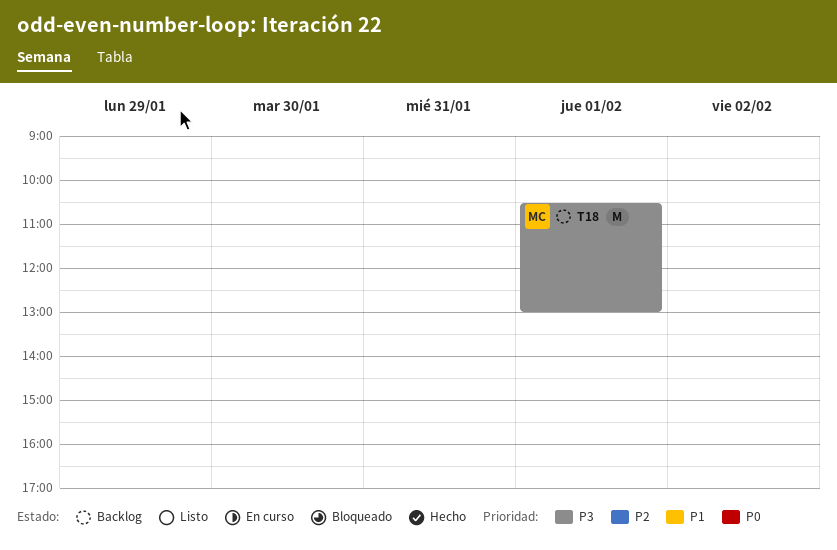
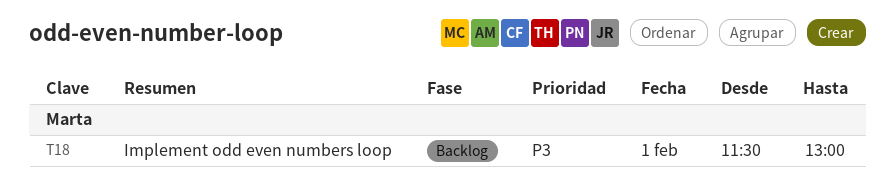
T18, begins: 10:30 -> 11:30

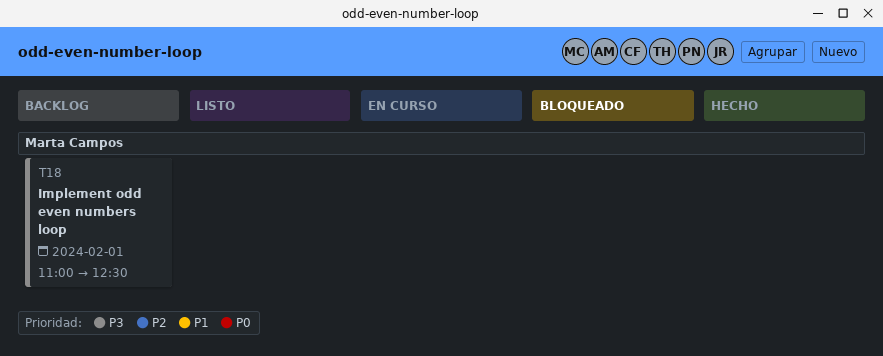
T18, begins: 11:30 -> 11:00
T18, ends: 13:00 -> 12:30

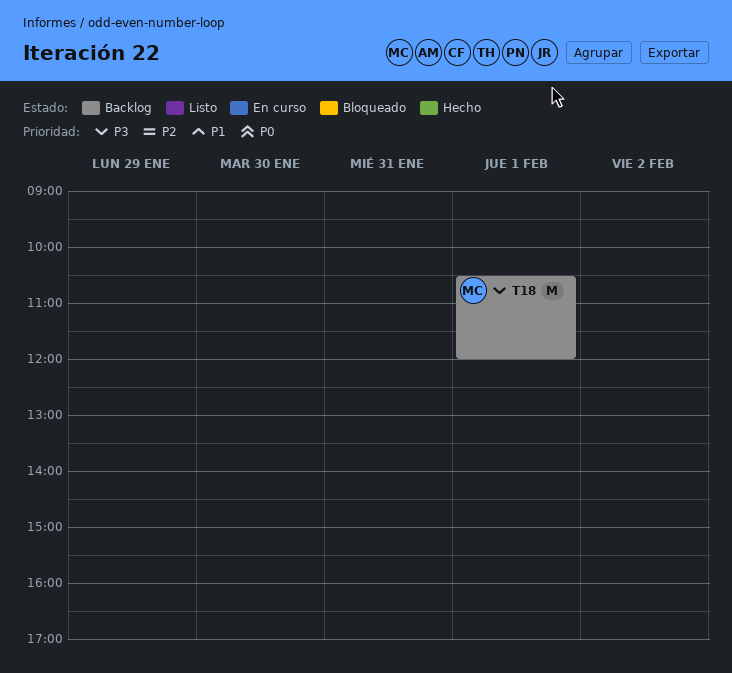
T18, begins: 11:00 -> 10:30
T18, ends: 12:30 -> 12:00

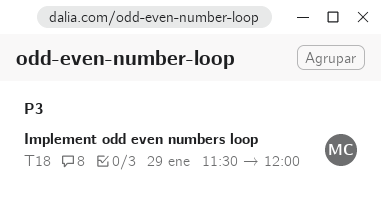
T18, day: Feb 1 -> Jan 29
T18, begins: 10:30 -> 11:30

